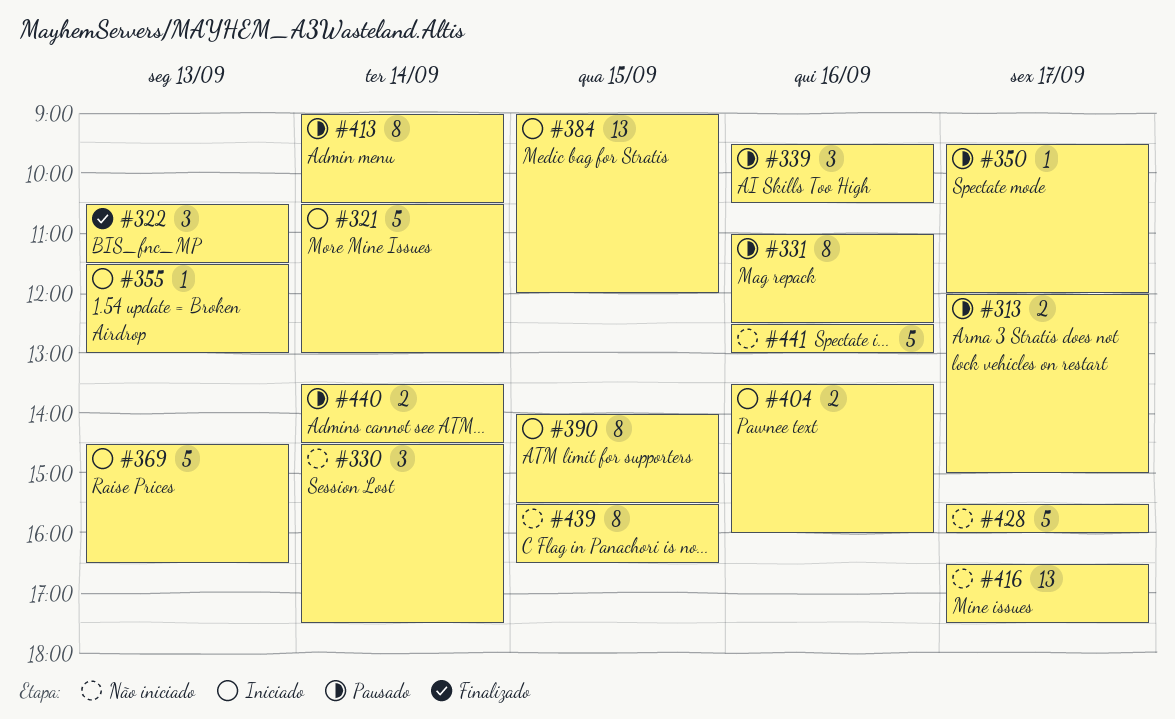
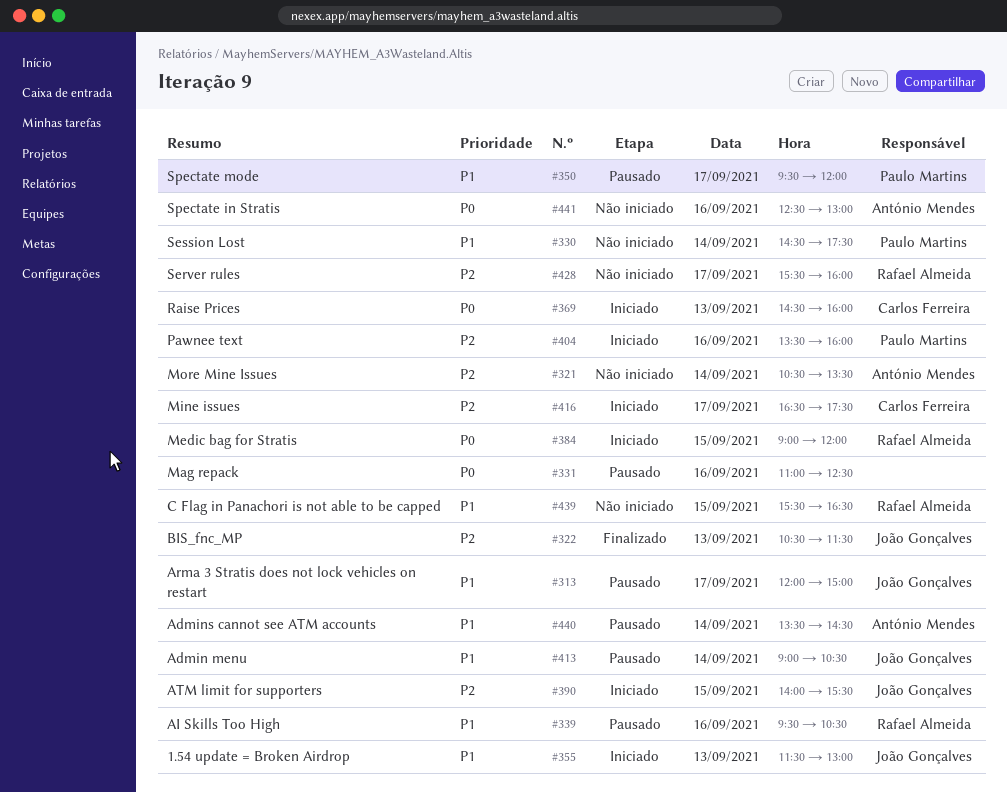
#321, status: Iniciado -> Não iniciado
#321, ends: 13:00 -> 13:30
#369, ends: 16:30 -> 16:00
#416, status: Não iniciado -> Iniciado

